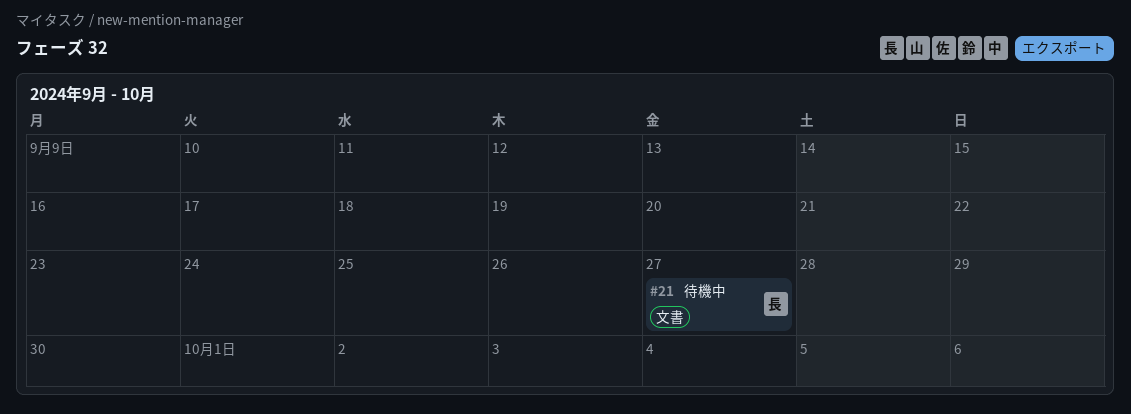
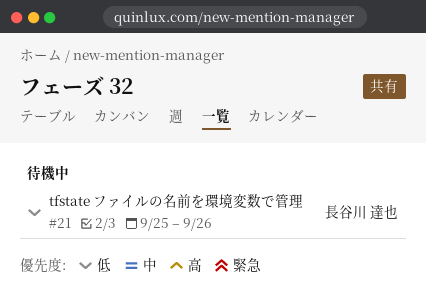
#21, due: Sep 27 -> Sep 26

